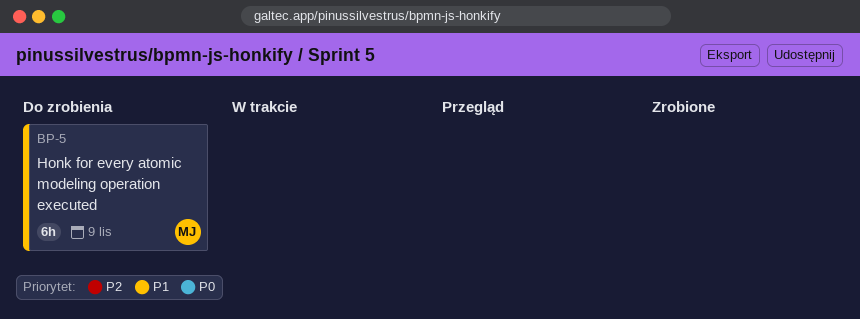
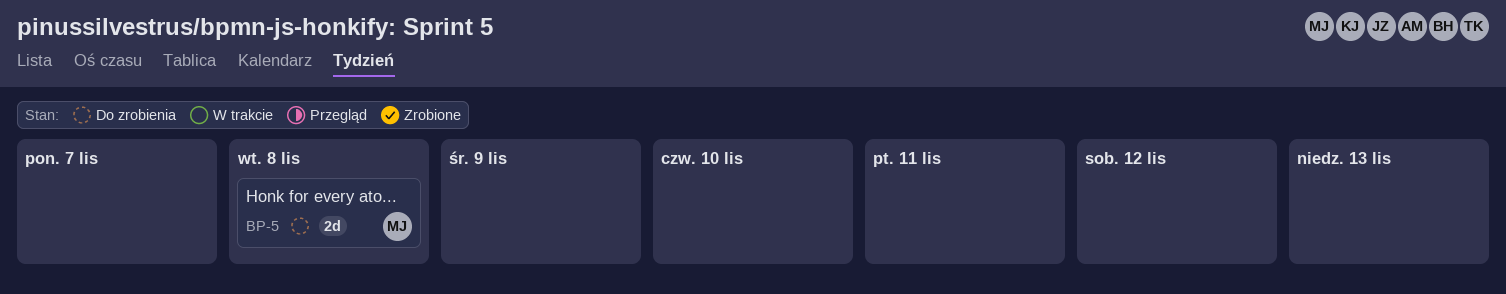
BP-5, estimate: 6h -> 2d
BP-5, due: Nov 9 -> Nov 8

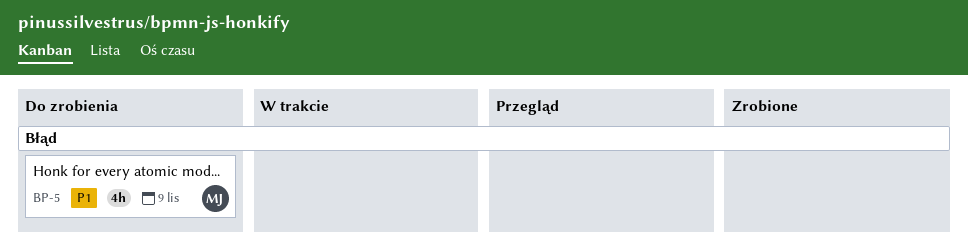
BP-5, estimate: 2d -> 4h
BP-5, due: Nov 8 -> Nov 9

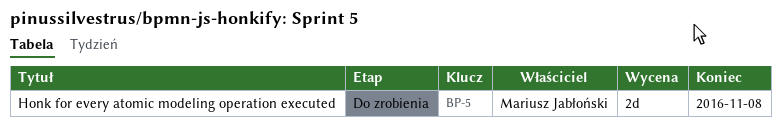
BP-5, estimate: 4h -> 2d
BP-5, due: Nov 9 -> Nov 8

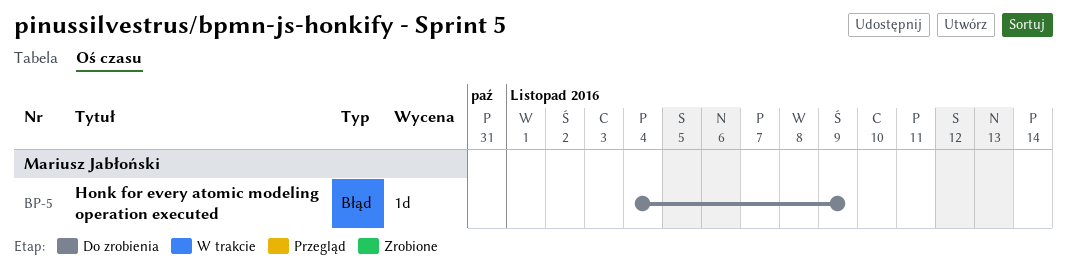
BP-5, estimate: 2d -> 1d
BP-5, due: Nov 8 -> Nov 9

